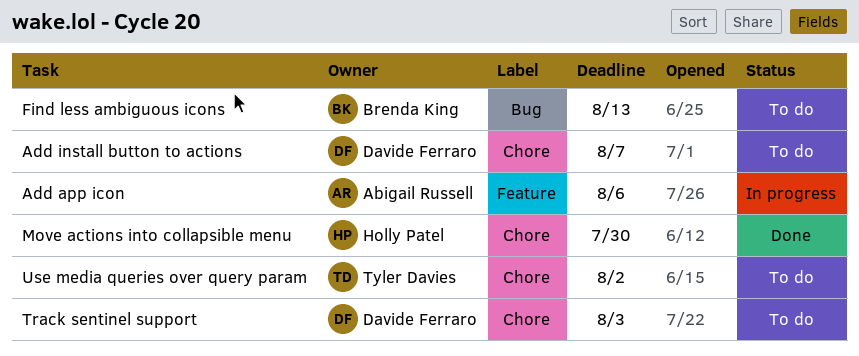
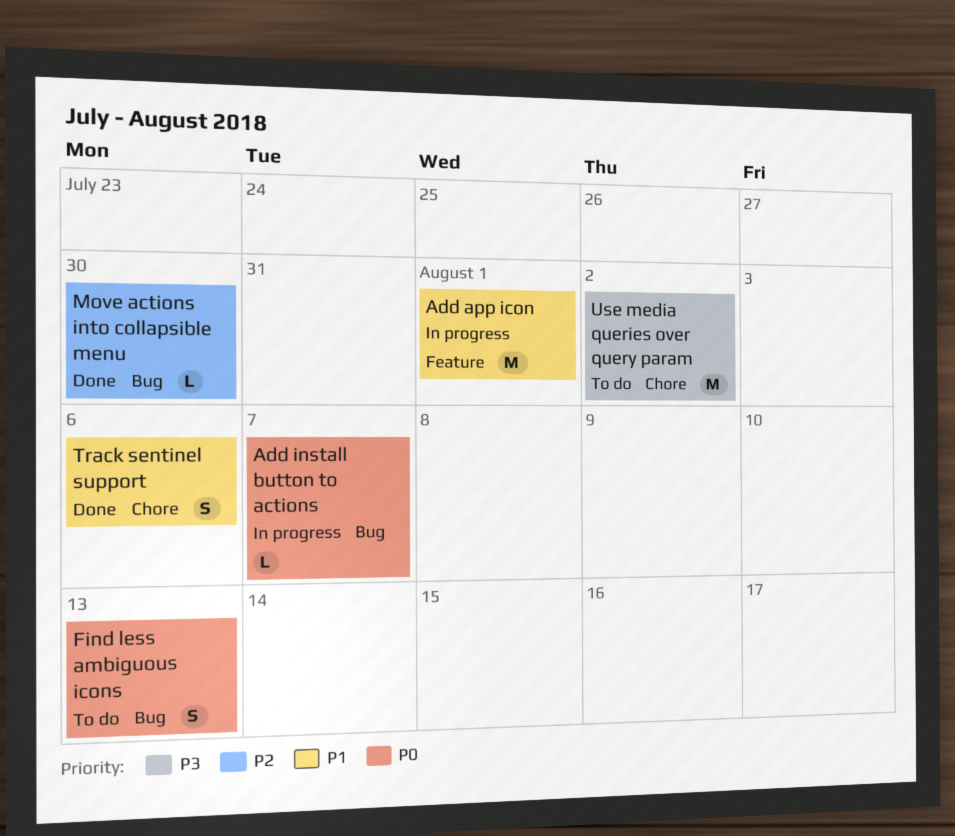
Add app icon, due: Aug 6 -> Aug 1
Add install button to actions, status: To do -> In progress
Add install button to actions, label: Chore -> Bug
Move actions into collapsible menu, label: Chore -> Bug
Track sentinel support, status: To do -> Done
Track sentinel support, due: Aug 3 -> Aug 6

